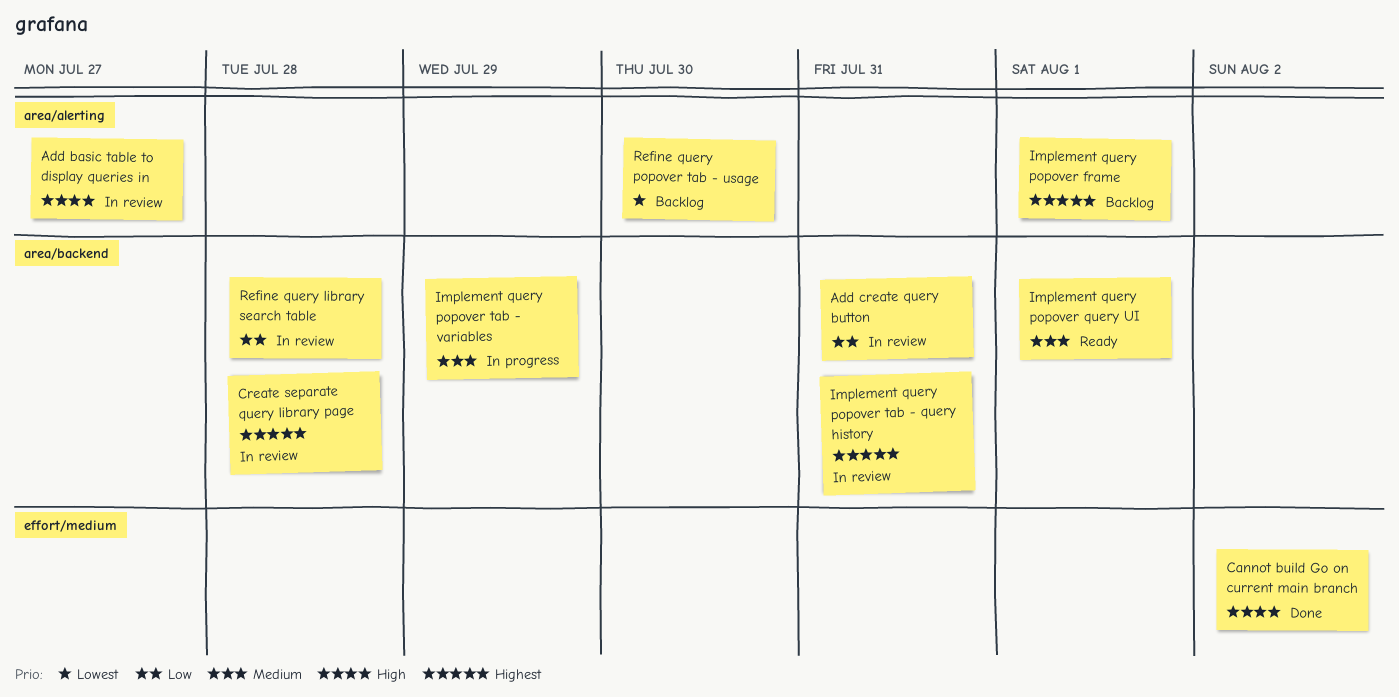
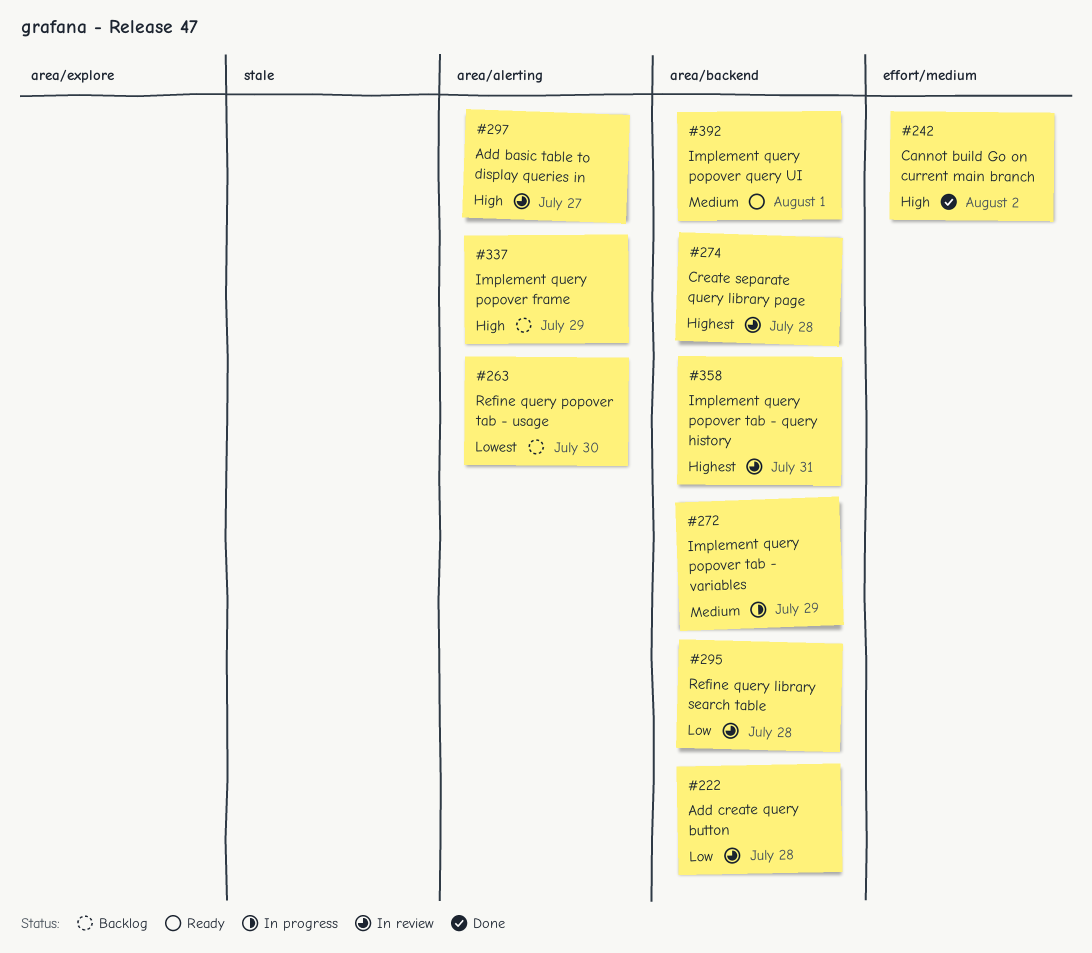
Add create query button, due: Jul 31 -> Jul 28
Implement query popover frame, priority: Highest -> High
Implement query popover frame, due: Aug 1 -> Jul 29

